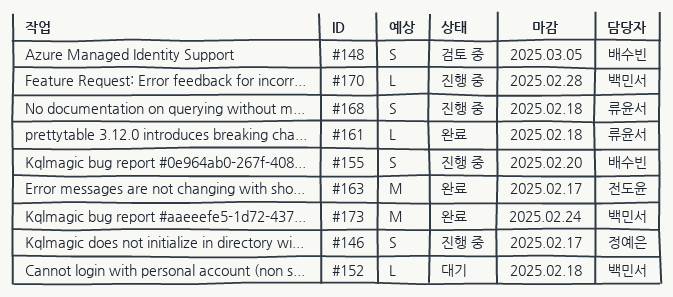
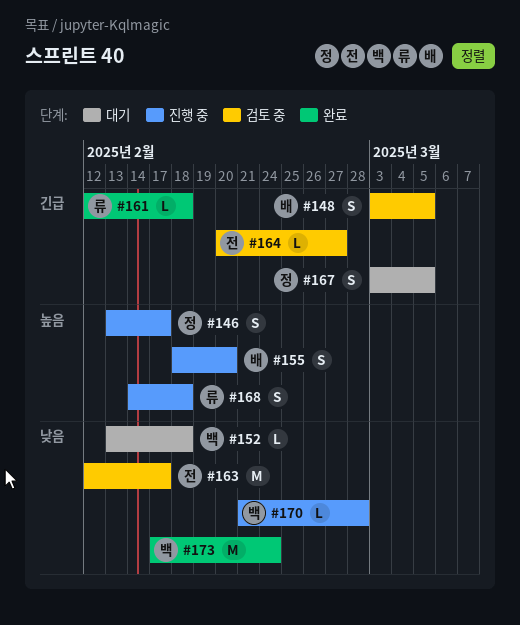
#163, status: 완료 -> 검토 중
#164: none -> present
#167: none -> present

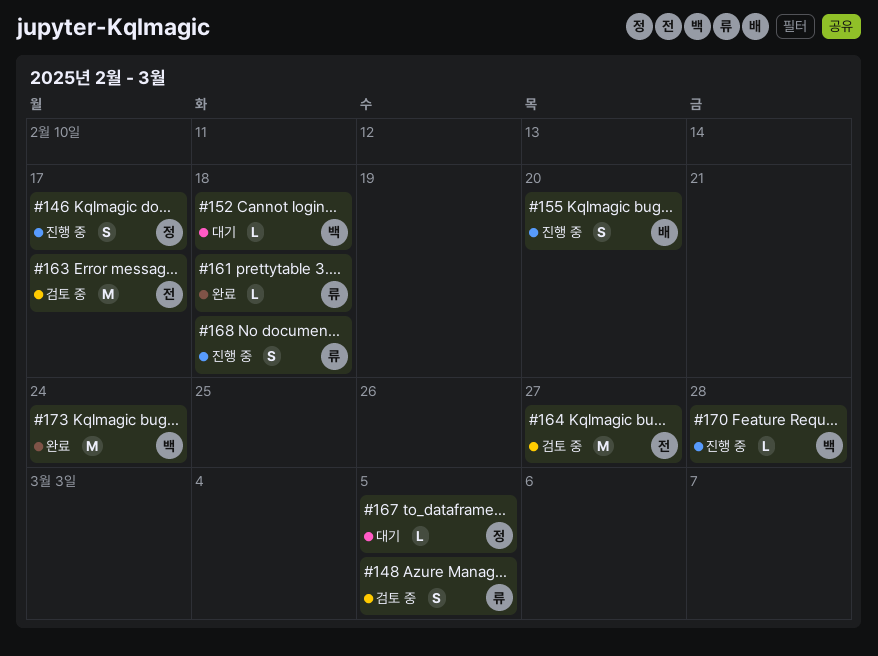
#148, owner: 배 -> 류
#164, estimate: L -> M
#167, estimate: S -> L

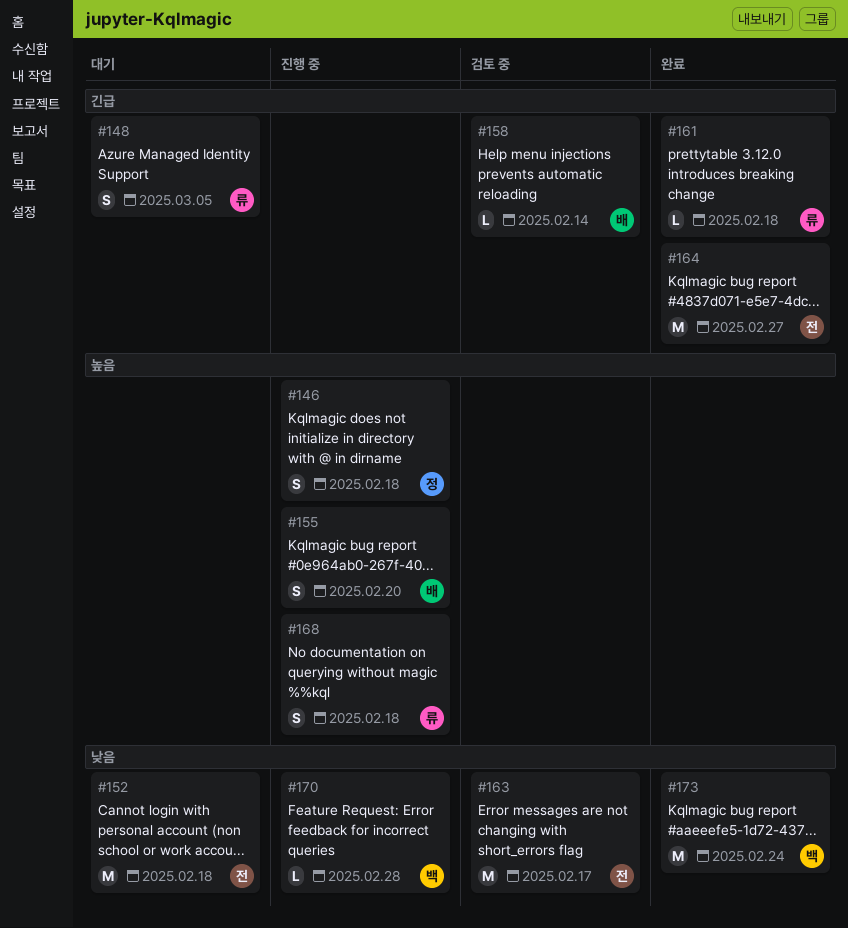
#146, due: Feb 17 -> Feb 18
#148, status: 검토 중 -> 대기
#152, owner: 백 -> 전
#152, estimate: L -> M
#158: none -> present
#164, status: 검토 중 -> 완료
#167: present -> none

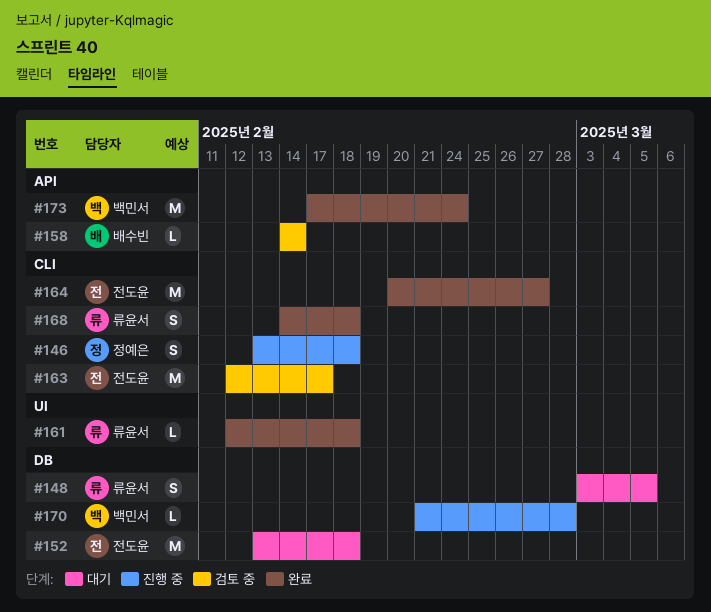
#155: present -> none
#168, status: 진행 중 -> 완료

